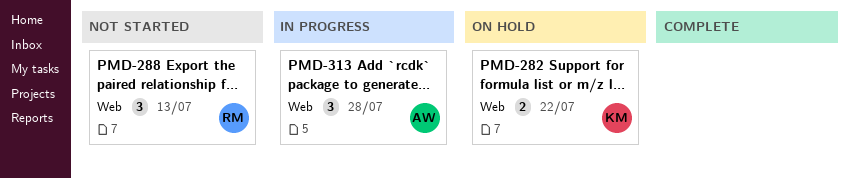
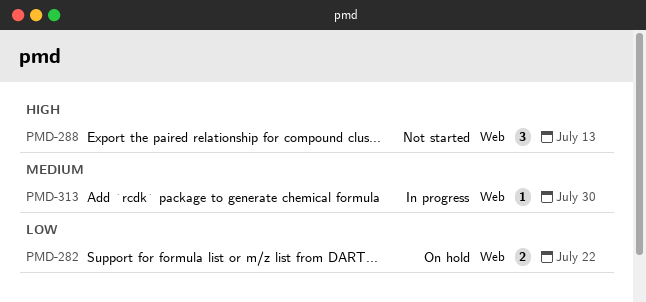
PMD-313, estimate: 3 -> 1
PMD-313, due: Jul 28 -> Jul 30

